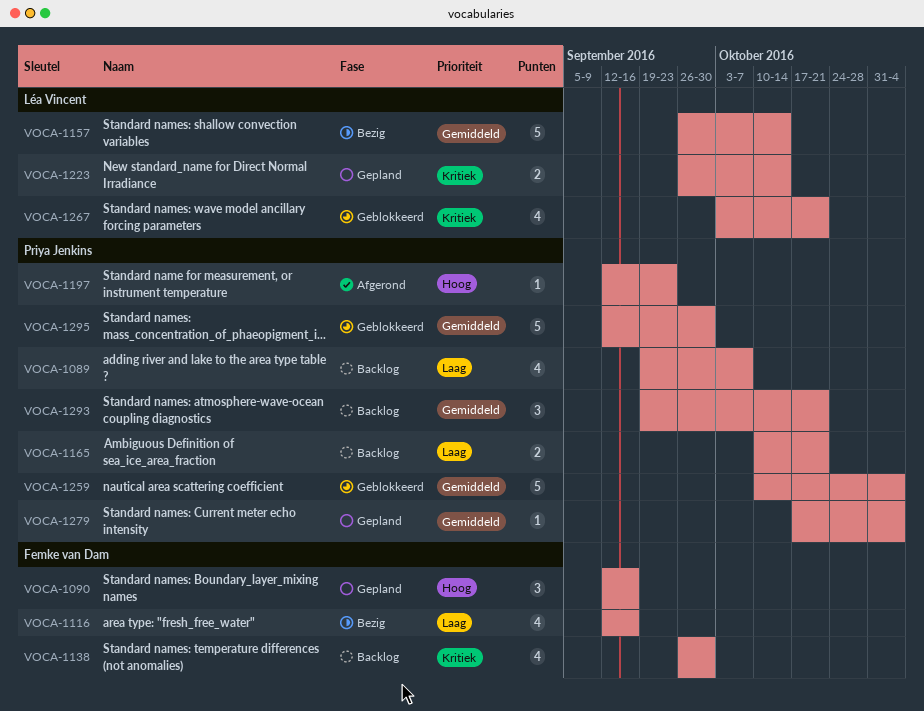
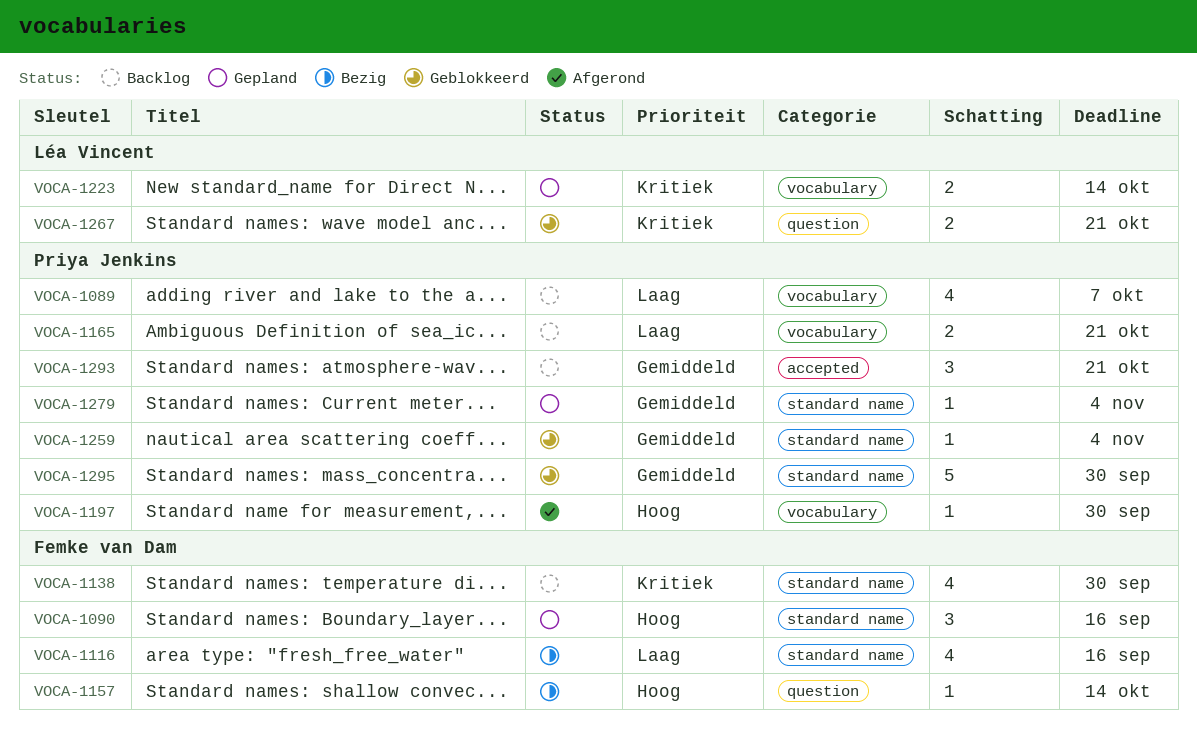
VOCA-1157, owner: Léa Vincent -> Femke van Dam
VOCA-1157, priority: Gemiddeld -> Hoog
VOCA-1157, estimate: 5 -> 1
VOCA-1197, due: Sep 23 -> Sep 30
VOCA-1259, estimate: 5 -> 1
VOCA-1267, estimate: 4 -> 2

